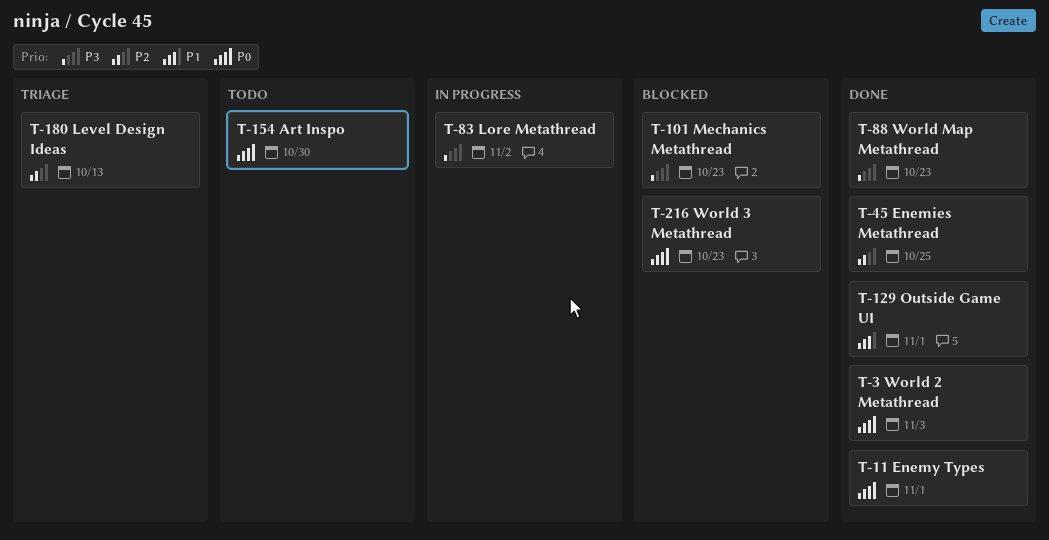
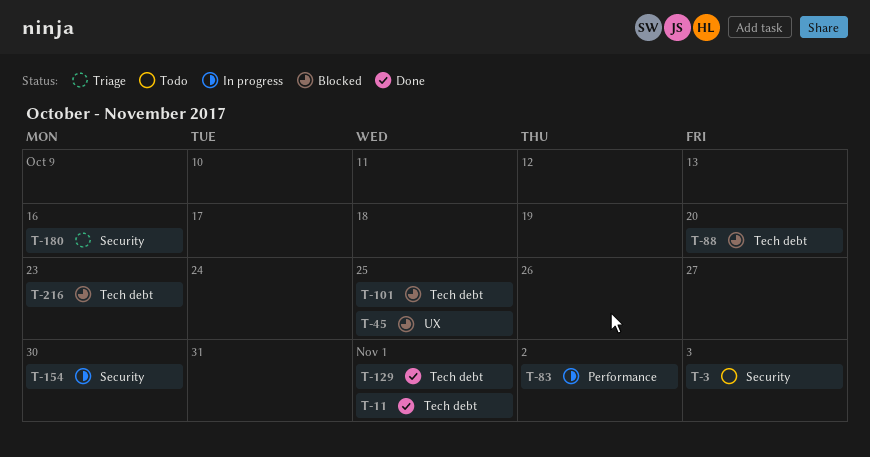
T-3, status: Done -> Todo
T-45, status: Done -> Blocked
T-88, status: Done -> Blocked
T-88, due: Oct 23 -> Oct 20
T-101, due: Oct 23 -> Oct 25
T-154, status: Todo -> In progress
T-180, due: Oct 13 -> Oct 16

